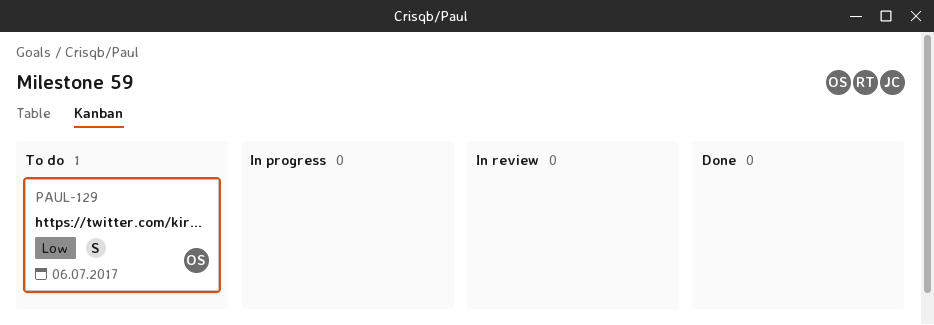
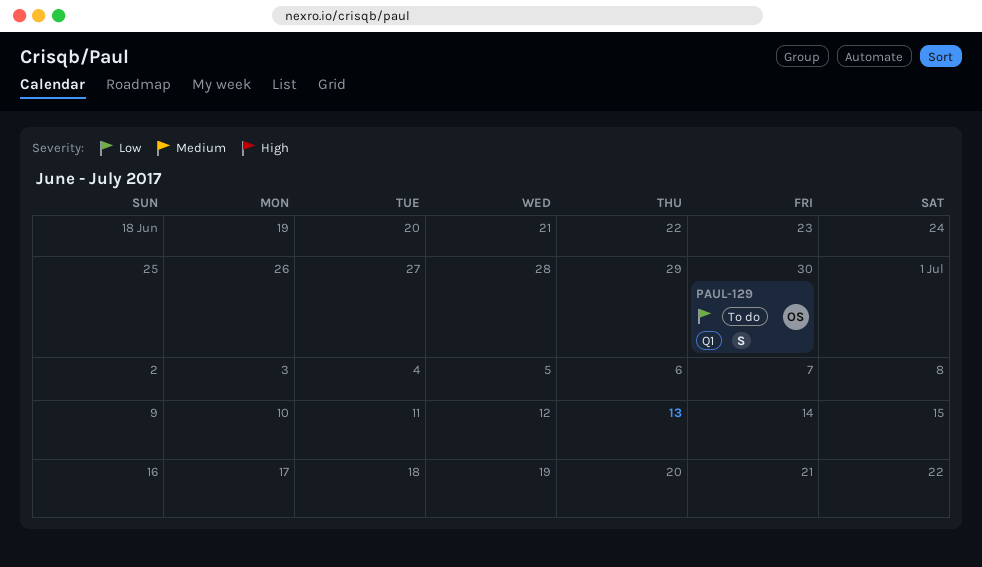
PAUL-129, due: Jul 6 -> Jun 30

